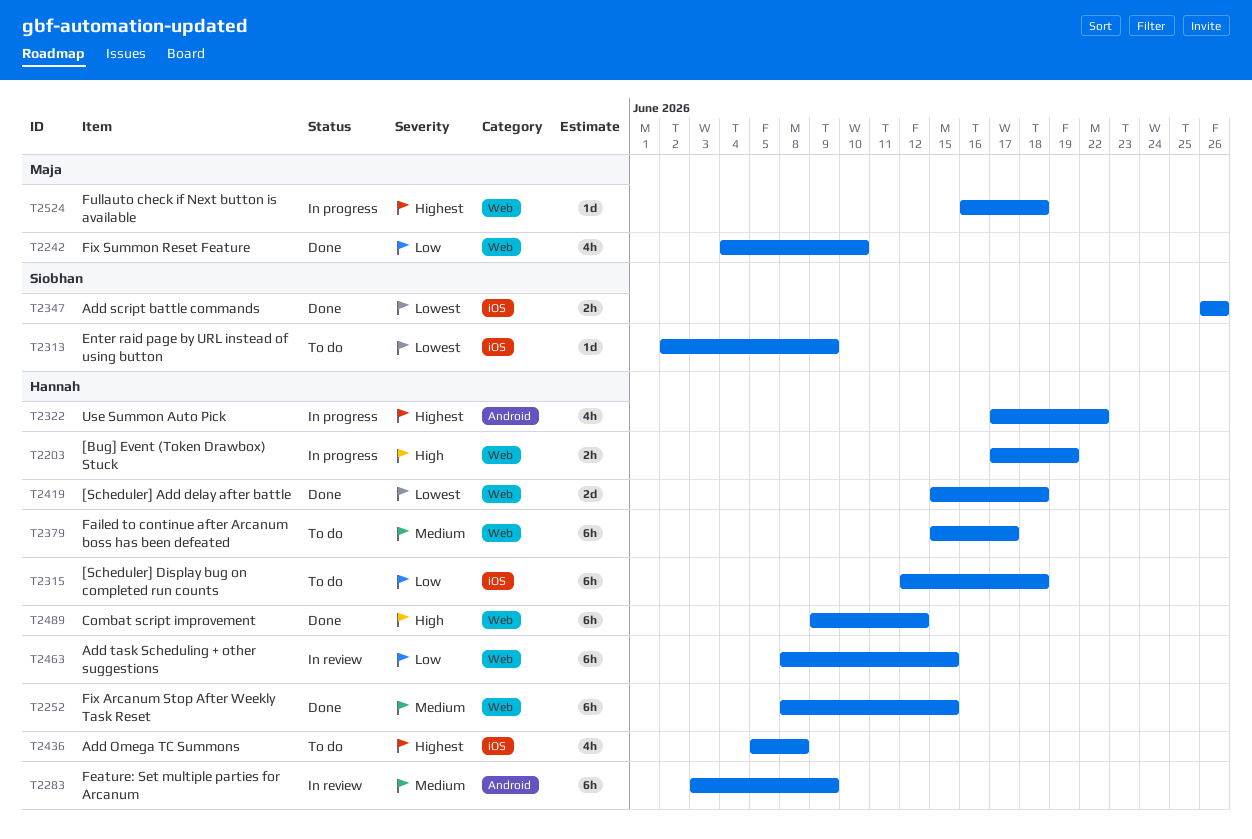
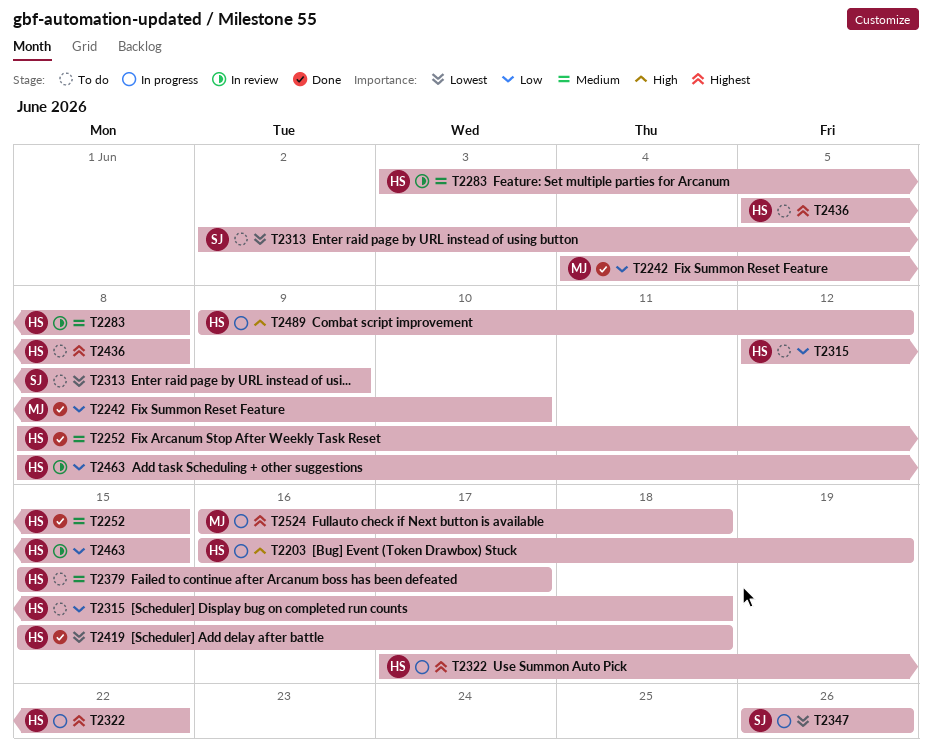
T2203, start: Jun 17 -> Jun 16
T2283, due: Jun 9 -> Jun 8
T2347, status: Done -> In progress
T2489, status: Done -> In progress

